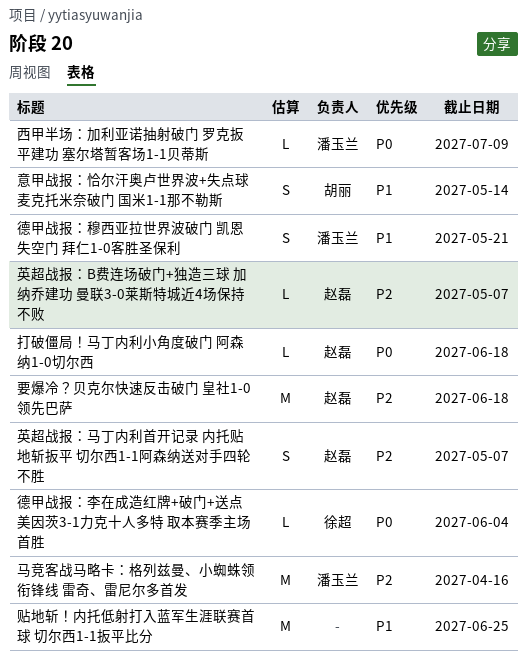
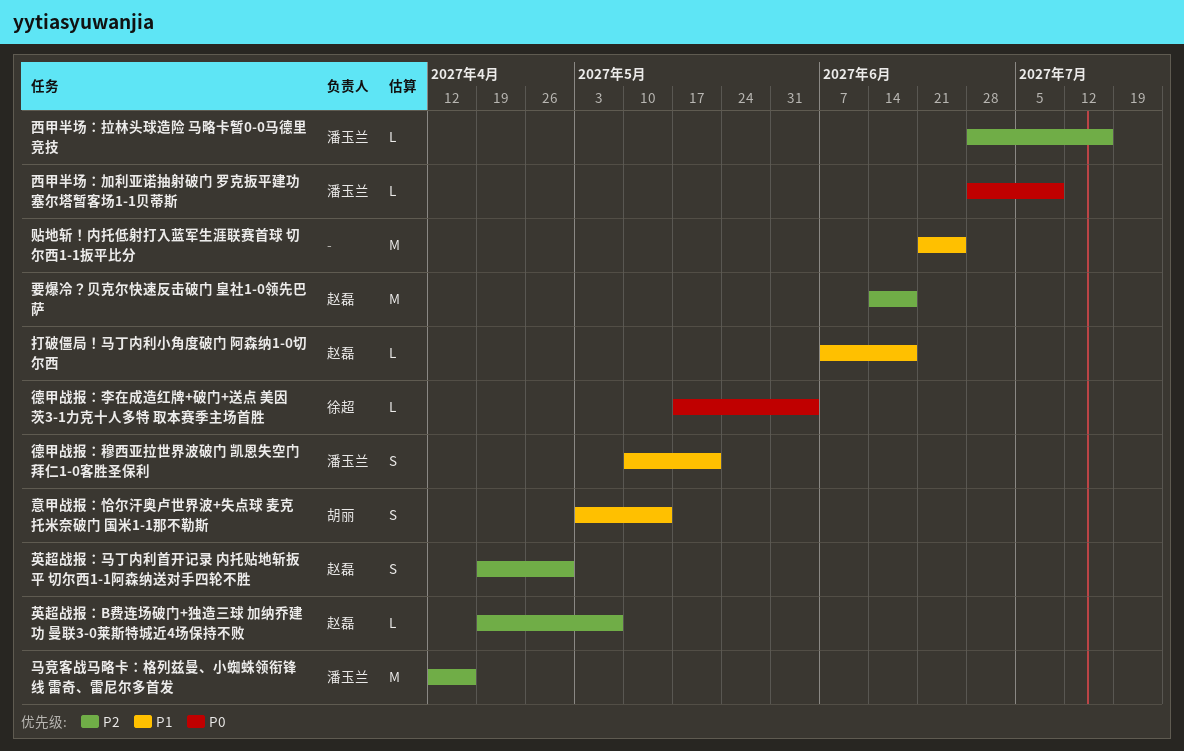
打破僵局！马丁内利小角度破门 阿森纳1-0切尔西, priority: P0 -> P1
英超战报：马丁内利首开记录 内托贴地斩扳平 切尔西1-1阿森纳送对手四轮不胜, due: May 7 -> Apr 30
西甲半场：拉林头球造险 马略卡暂0-0马德里竞技: none -> present

